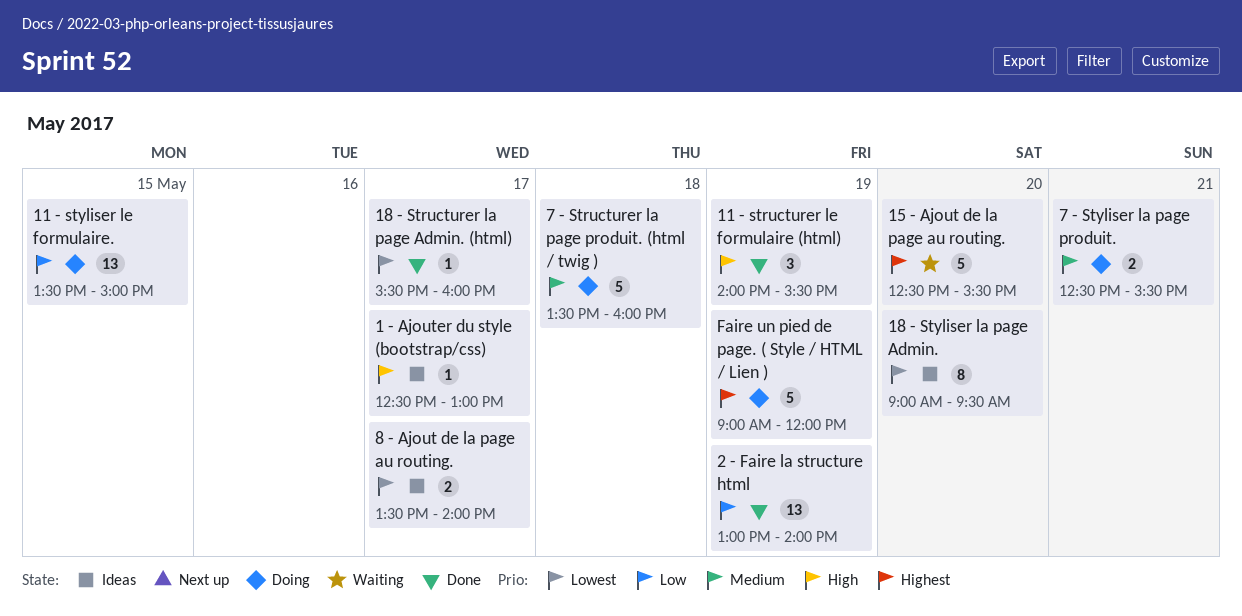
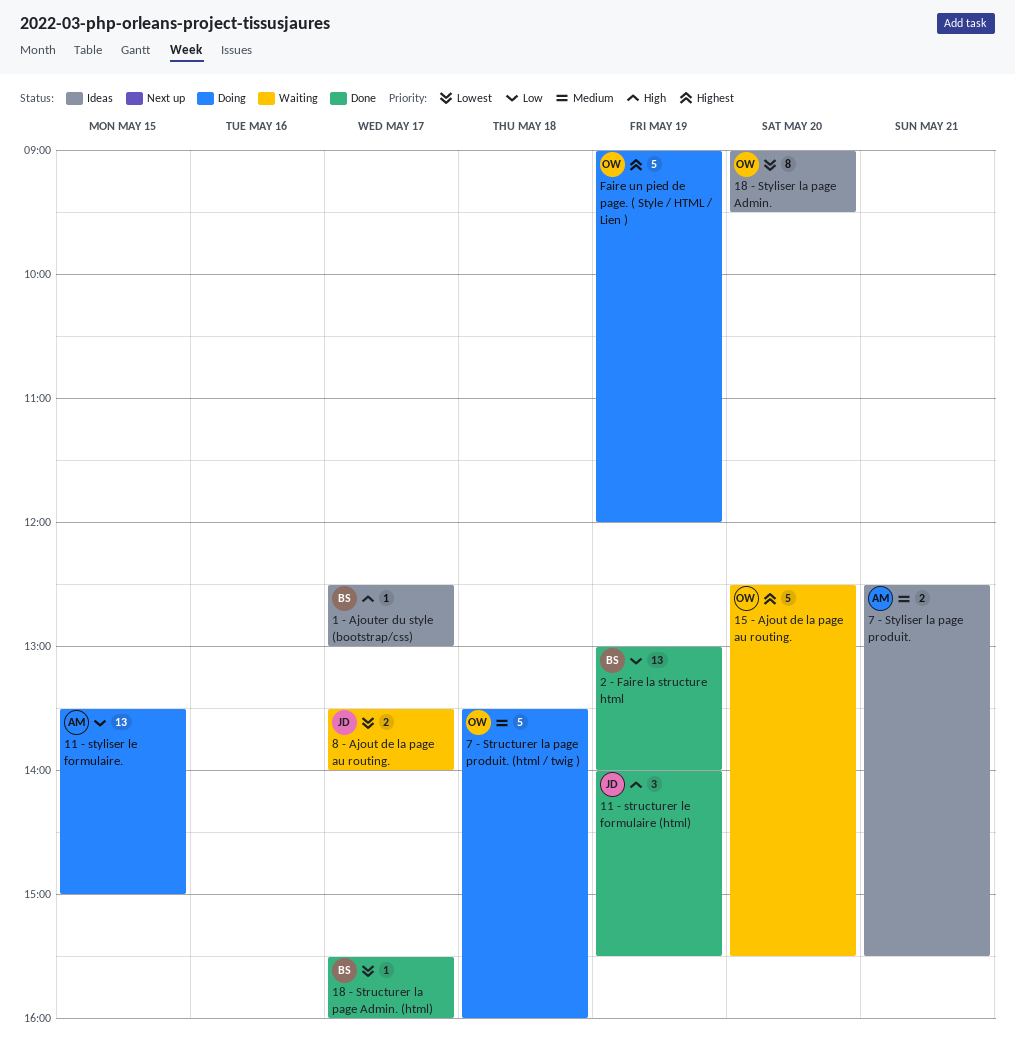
7 - Styliser la page produit., status: Doing -> Ideas
8 - Ajout de la page au routing., status: Ideas -> Waiting

